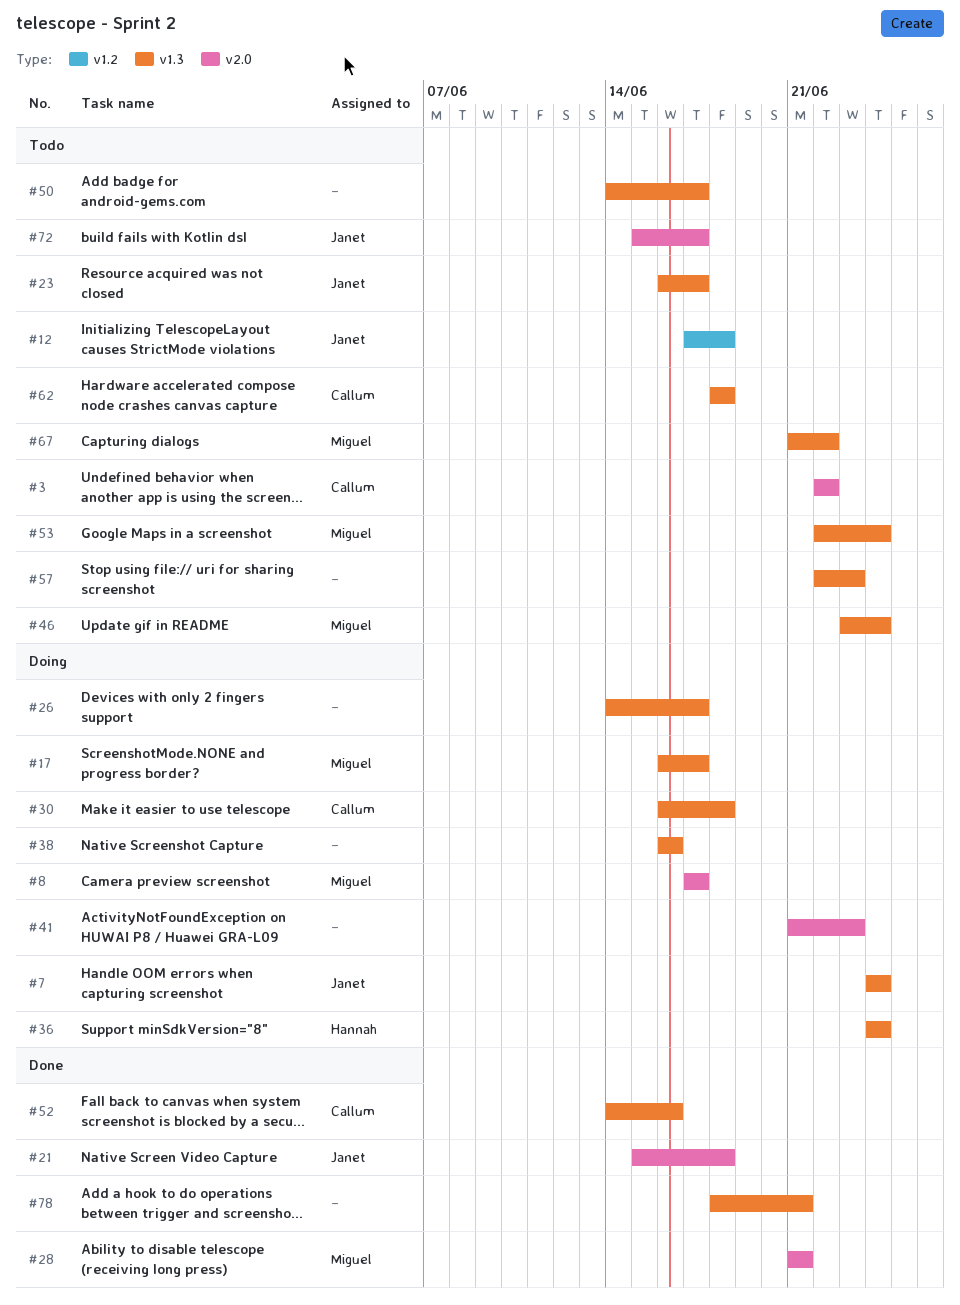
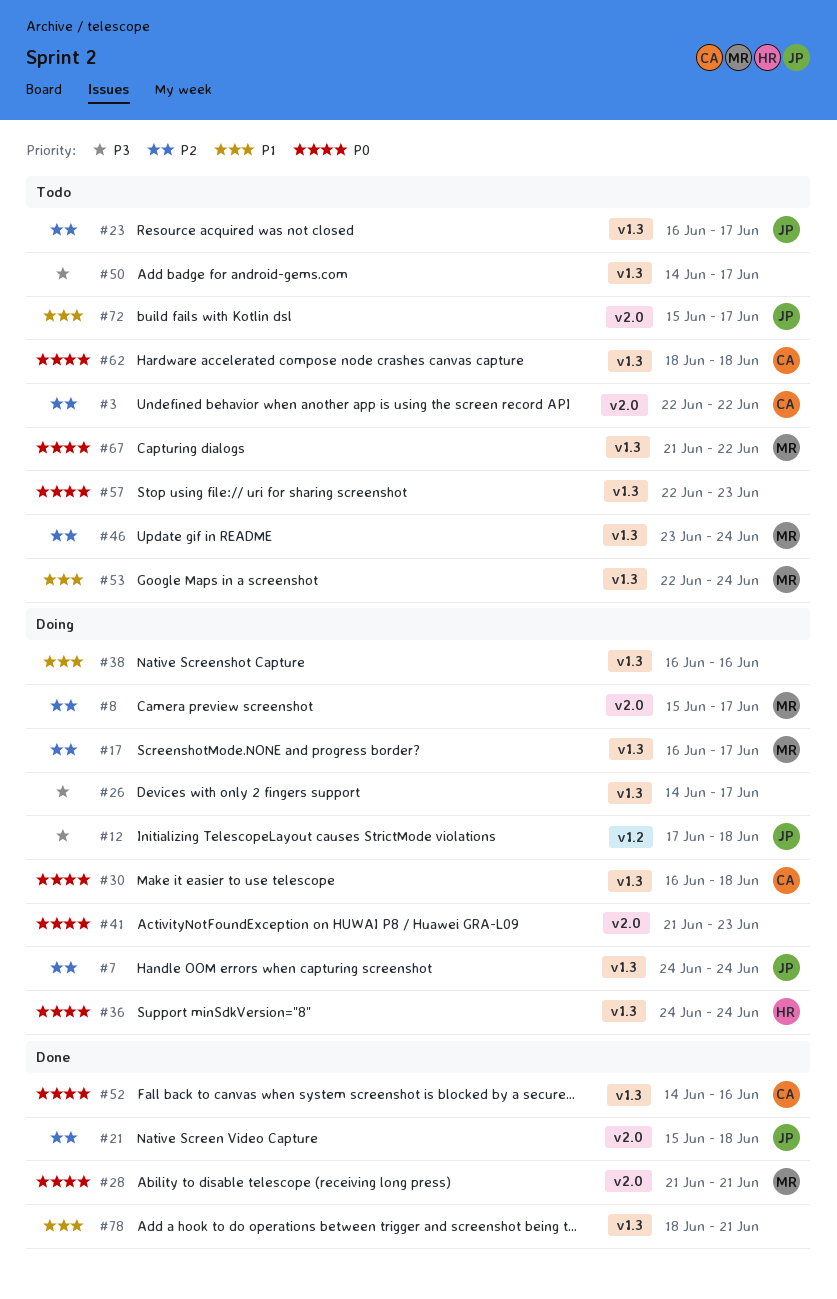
#8, start: Jun 17 -> Jun 15
#12, status: Todo -> Doing

